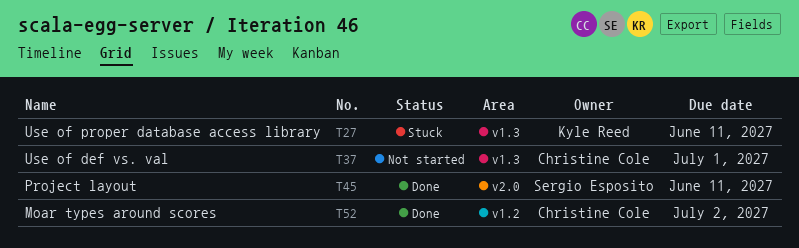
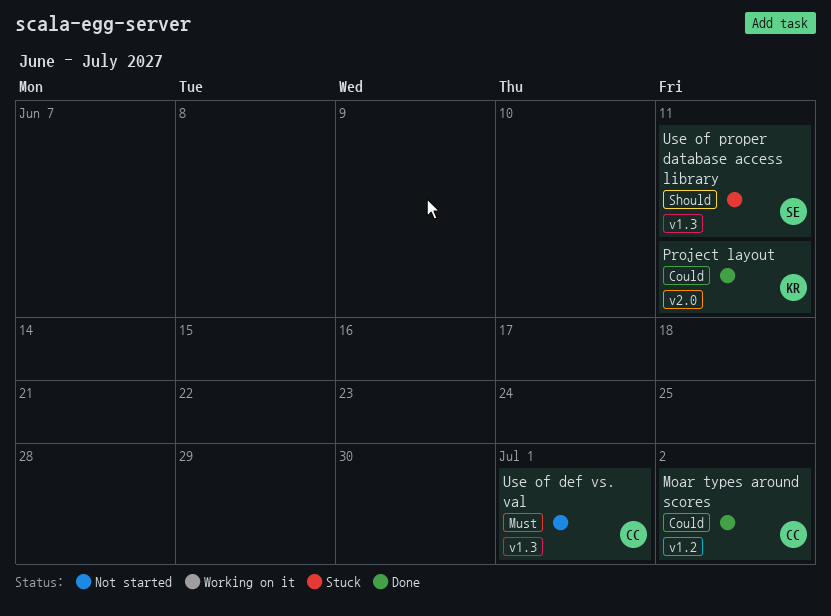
Project layout, owner: Sergio Esposito -> Kyle Reed
Use of proper database access library, owner: Kyle Reed -> Sergio Esposito

